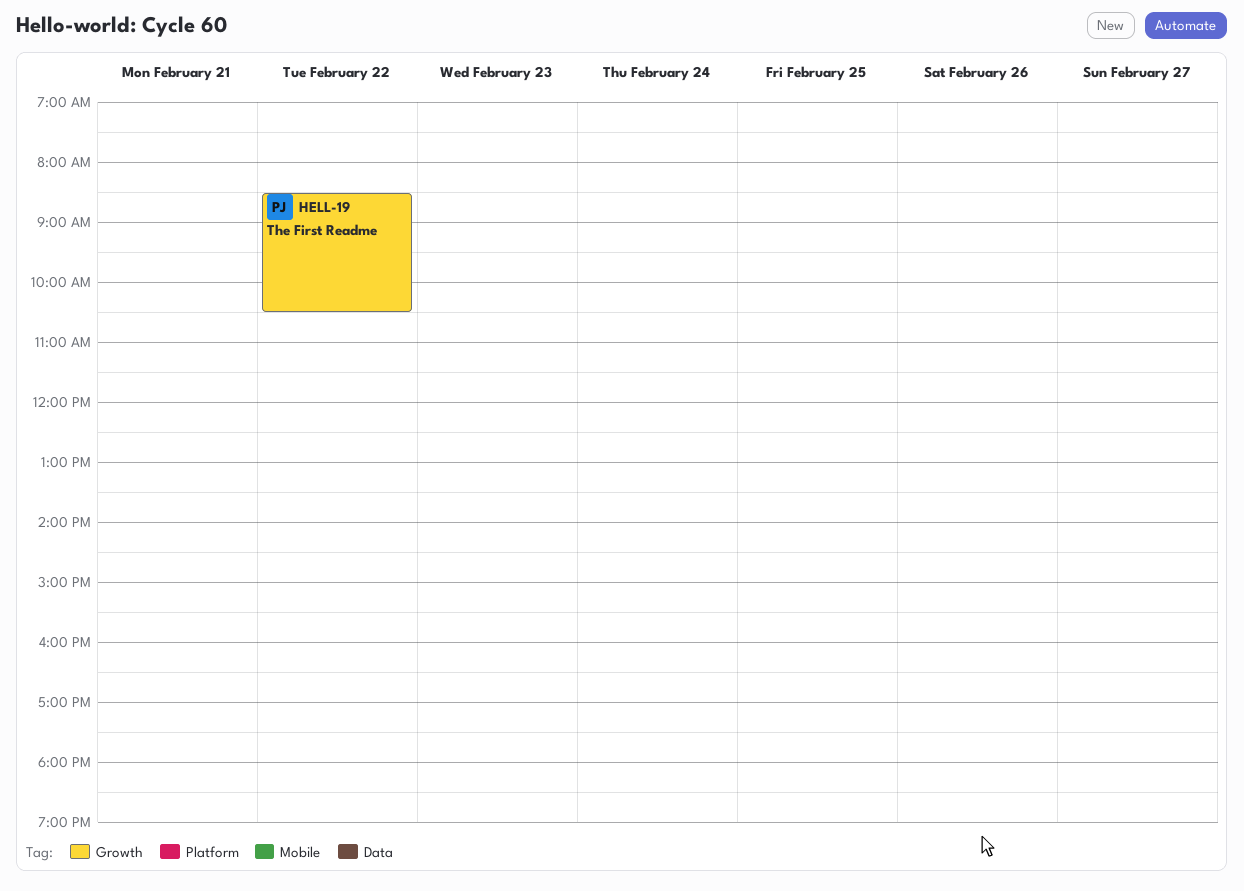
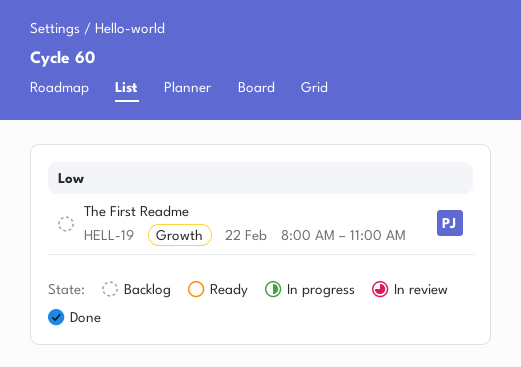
HELL-19, begins: 08:30 -> 08:00
HELL-19, ends: 10:30 -> 11:00

